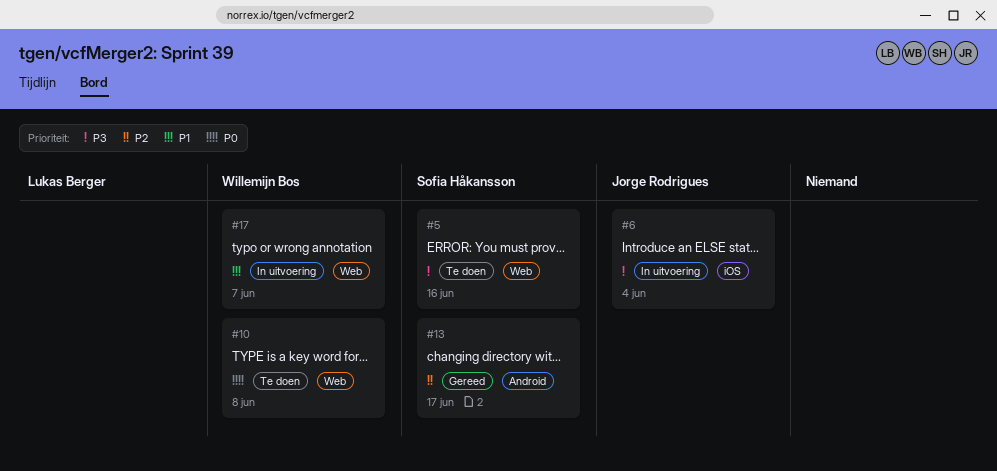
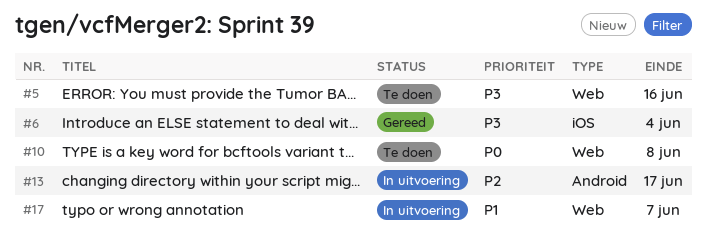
#6, status: In uitvoering -> Gereed
#13, status: Gereed -> In uitvoering

